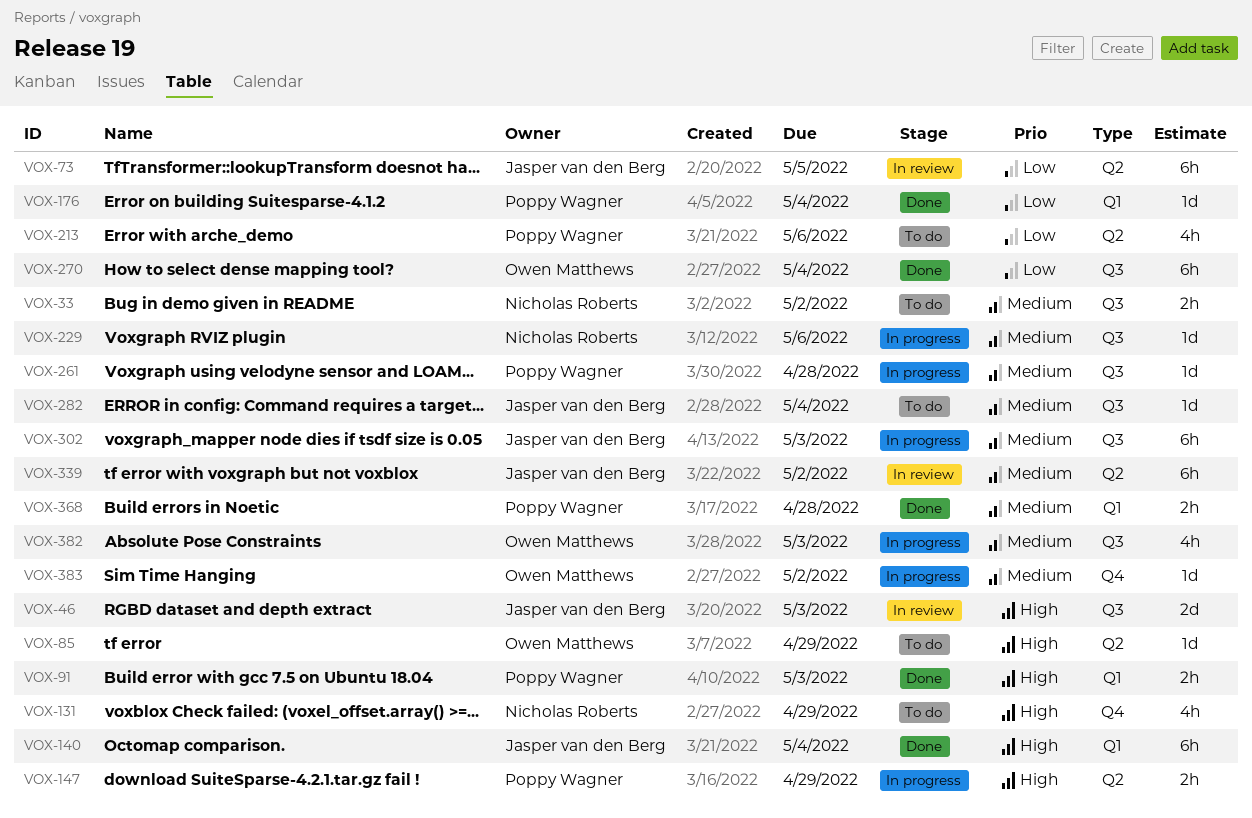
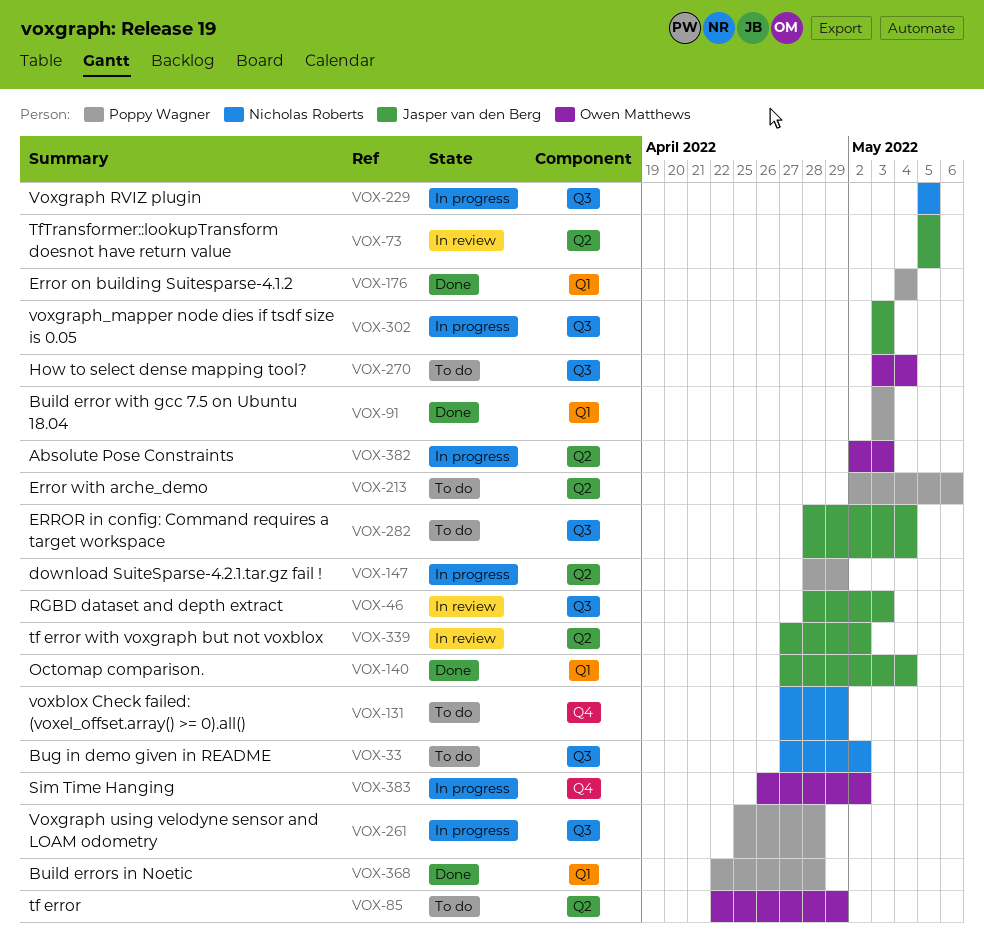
VOX-229, due: May 6 -> May 5
VOX-270, status: Done -> To do
VOX-382, label: Q3 -> Q2

